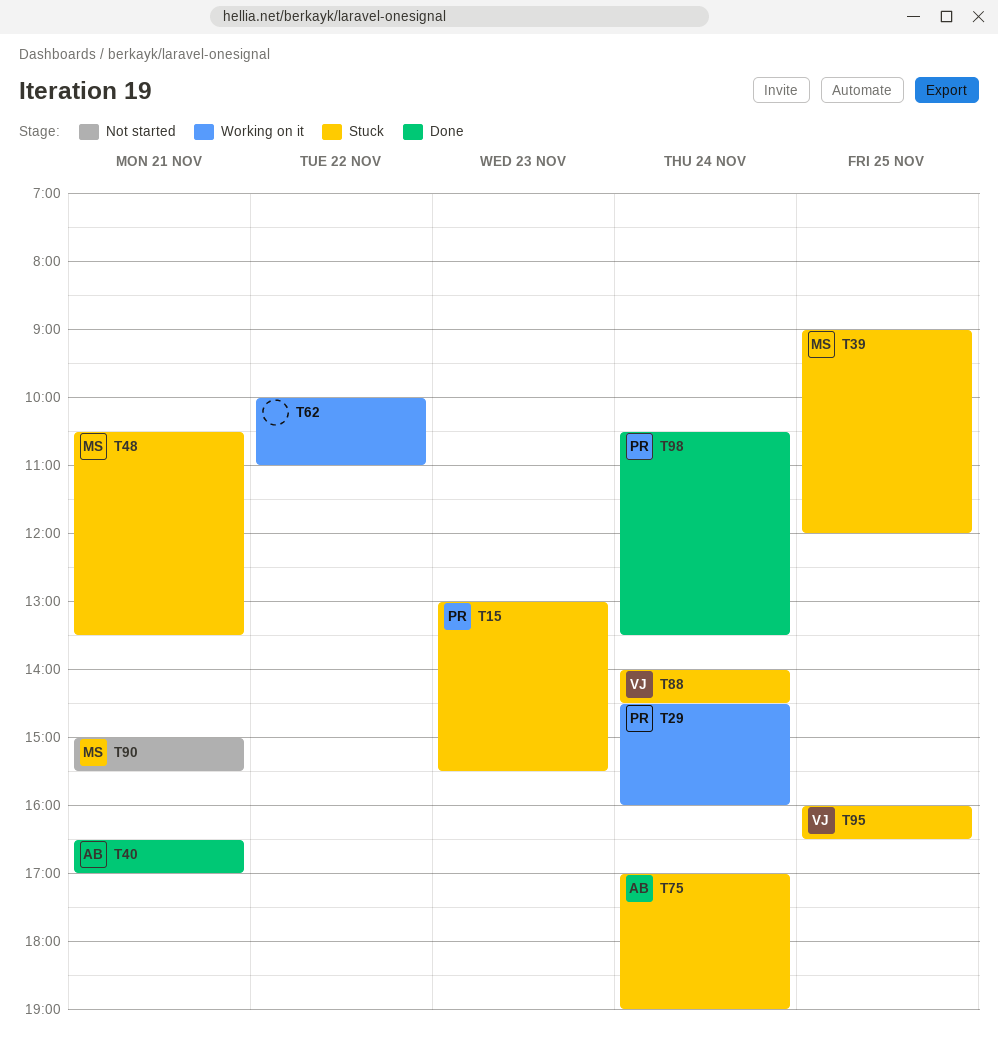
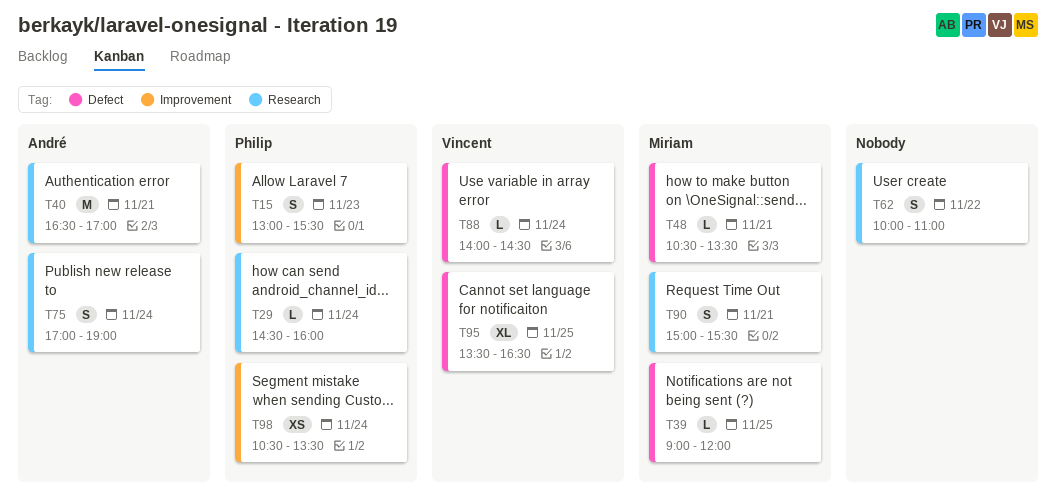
T95, begins: 16:00 -> 13:30

